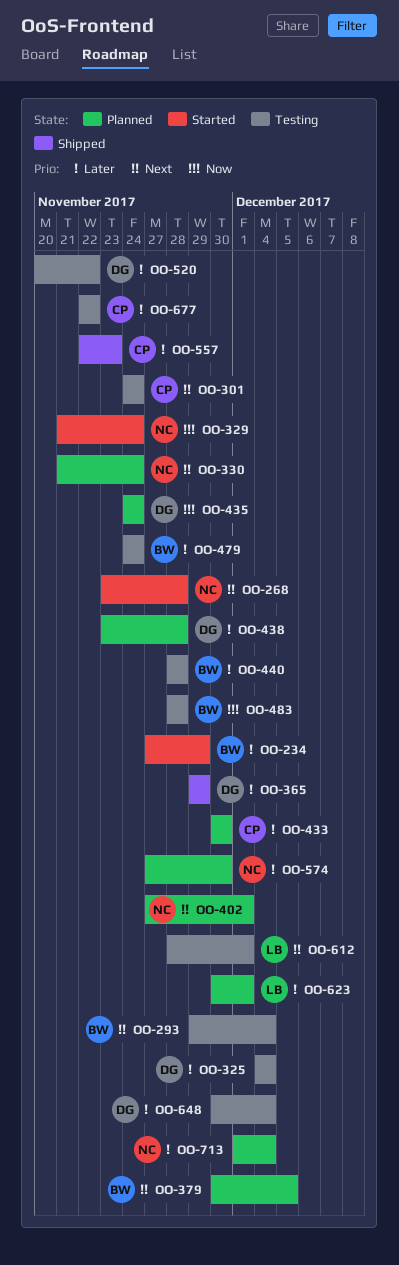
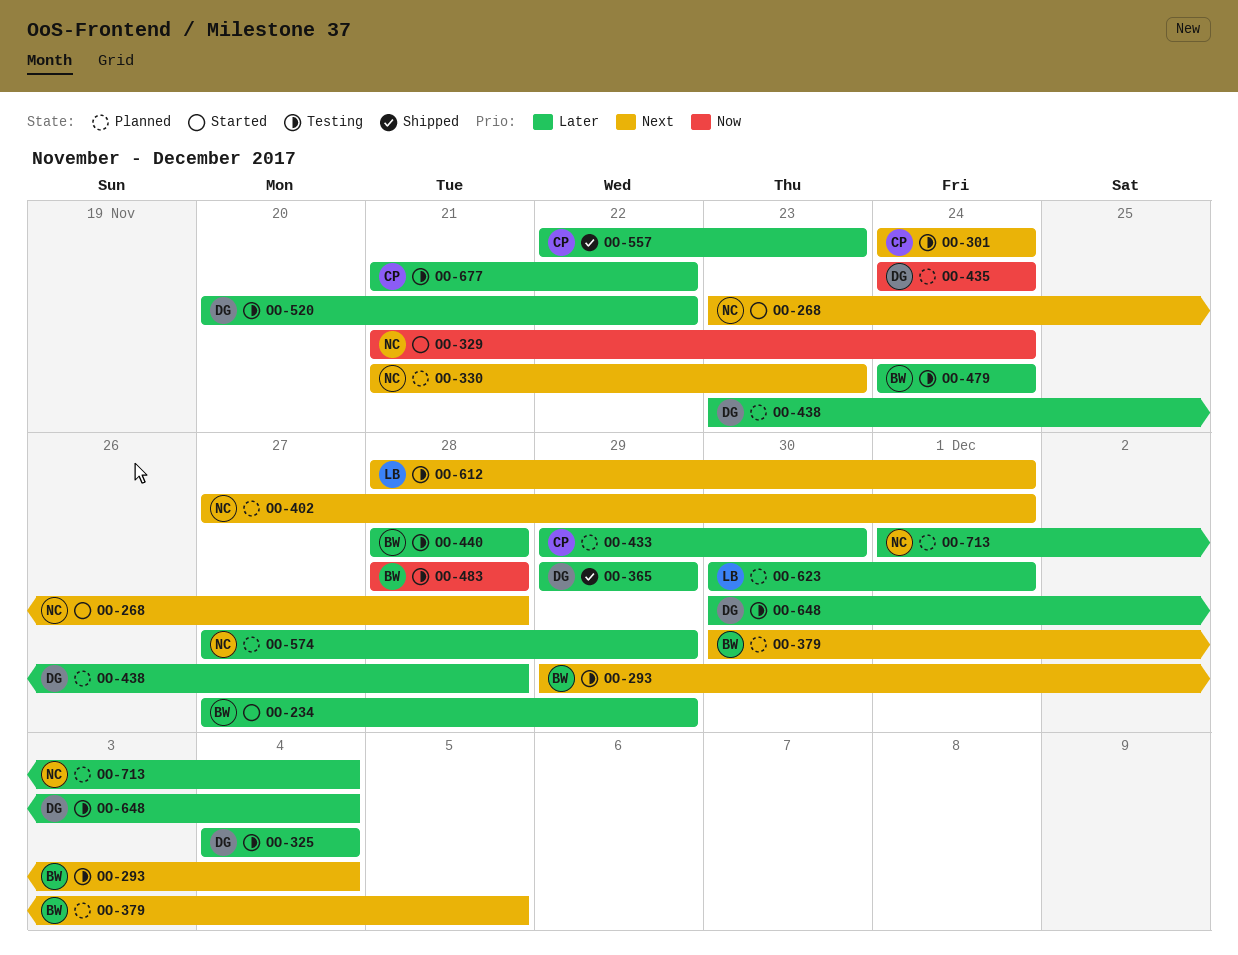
OO-330, due: Nov 24 -> Nov 23
OO-433, start: Nov 30 -> Nov 29
OO-574, due: Nov 30 -> Nov 29
OO-677, start: Nov 22 -> Nov 21

